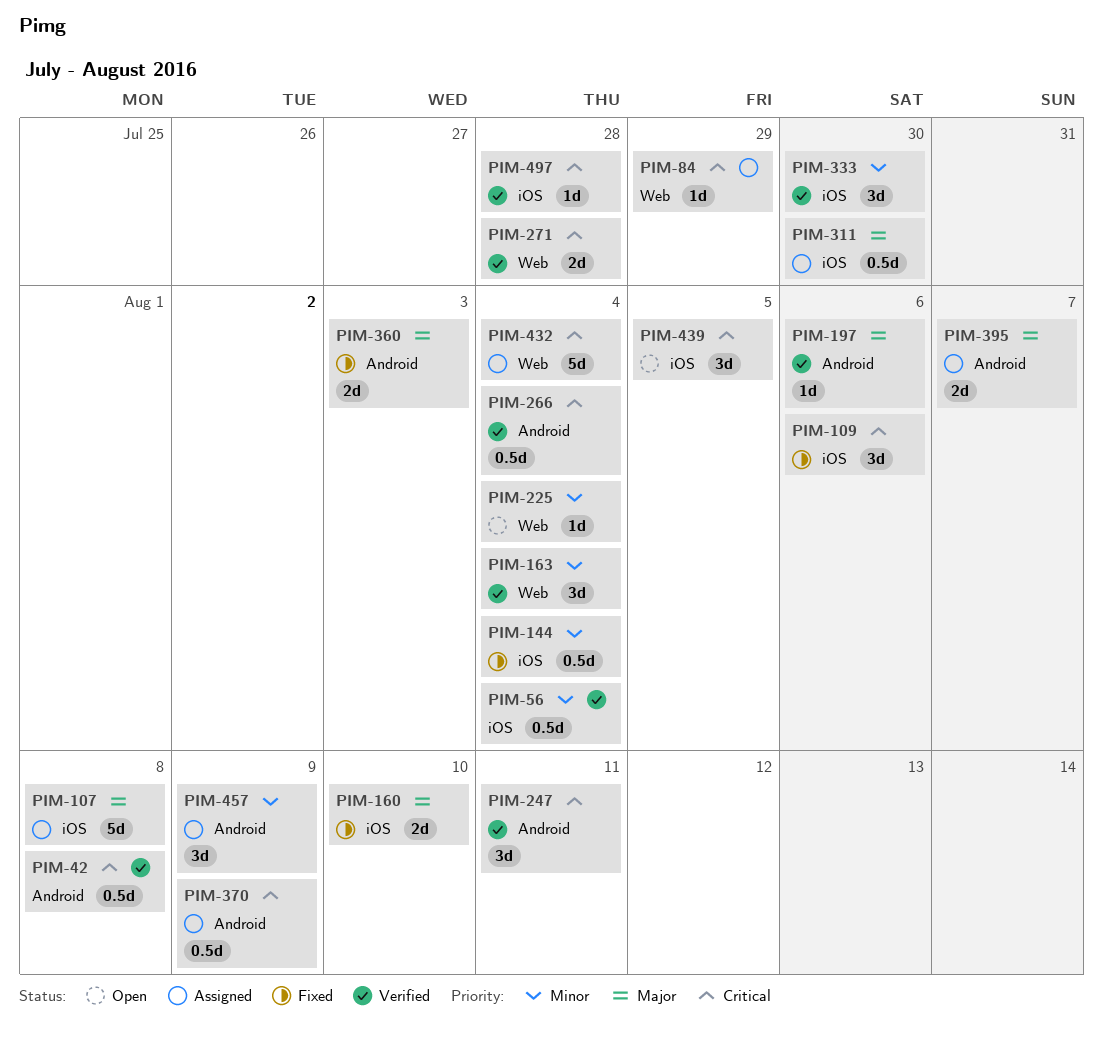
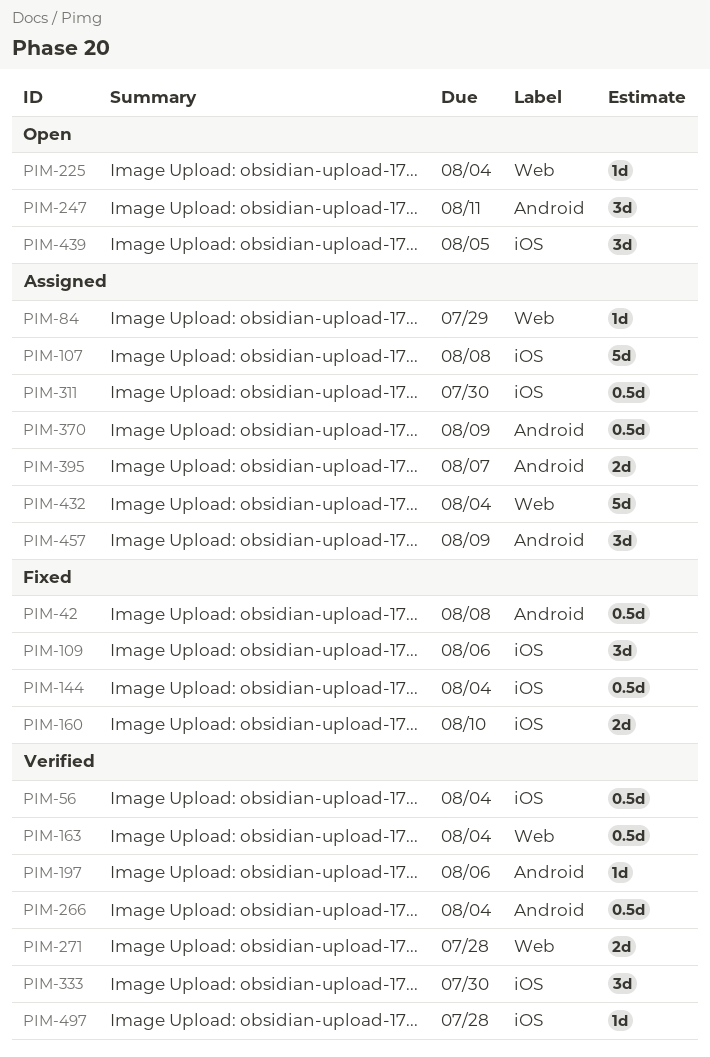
PIM-42, status: Verified -> Fixed
PIM-163, estimate: 3d -> 0.5d
PIM-247, status: Verified -> Open
PIM-360: present -> none

